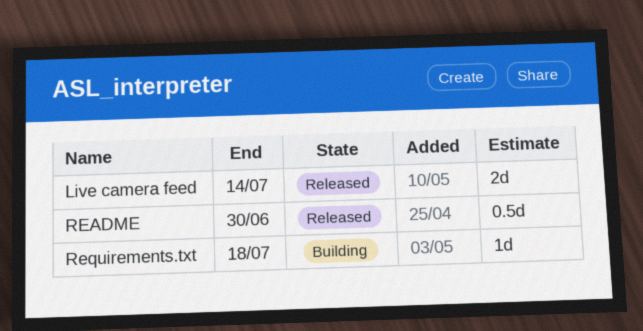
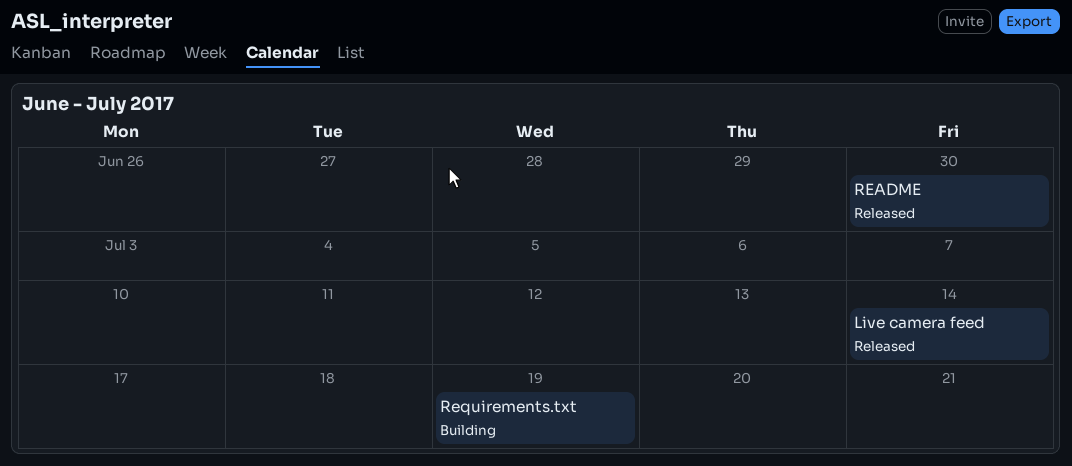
Requirements.txt, due: Jul 18 -> Jul 19

